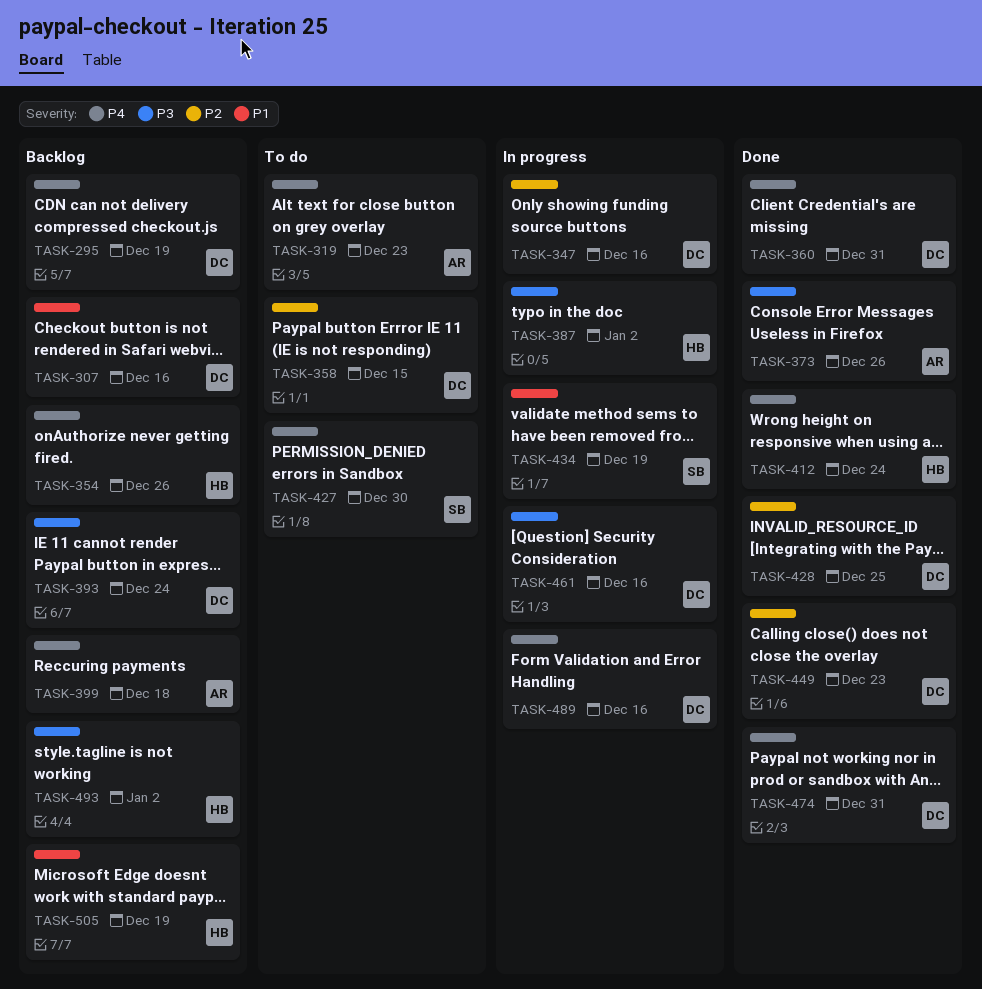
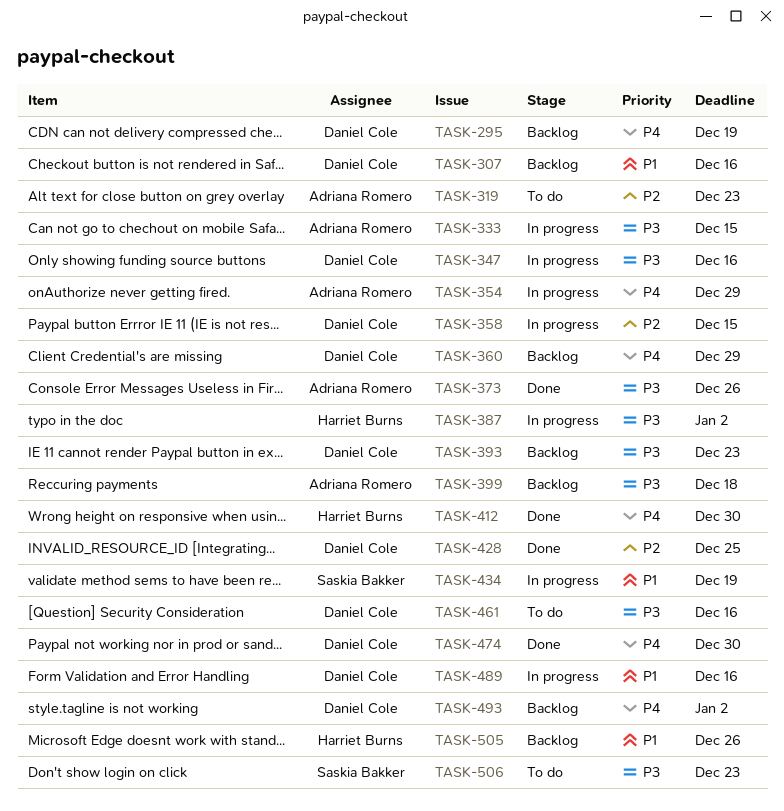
TASK-319, priority: P4 -> P2
TASK-333: none -> present
TASK-347, priority: P2 -> P3
TASK-354, status: Backlog -> In progress
TASK-354, owner: Harriet Burns -> Adriana Romero
TASK-354, due: Dec 26 -> Dec 29
TASK-358, status: To do -> In progress
TASK-360, status: Done -> Backlog
TASK-360, due: Dec 31 -> Dec 29
TASK-393, due: Dec 24 -> Dec 23
TASK-399, priority: P4 -> P3
TASK-412, due: Dec 24 -> Dec 30
TASK-427: present -> none
TASK-449: present -> none
TASK-461, status: In progress -> To do
TASK-474, due: Dec 31 -> Dec 30
TASK-489, priority: P4 -> P1
TASK-493, owner: Harriet Burns -> Daniel Cole
TASK-493, priority: P3 -> P4
TASK-505, due: Dec 19 -> Dec 26
TASK-506: none -> present

